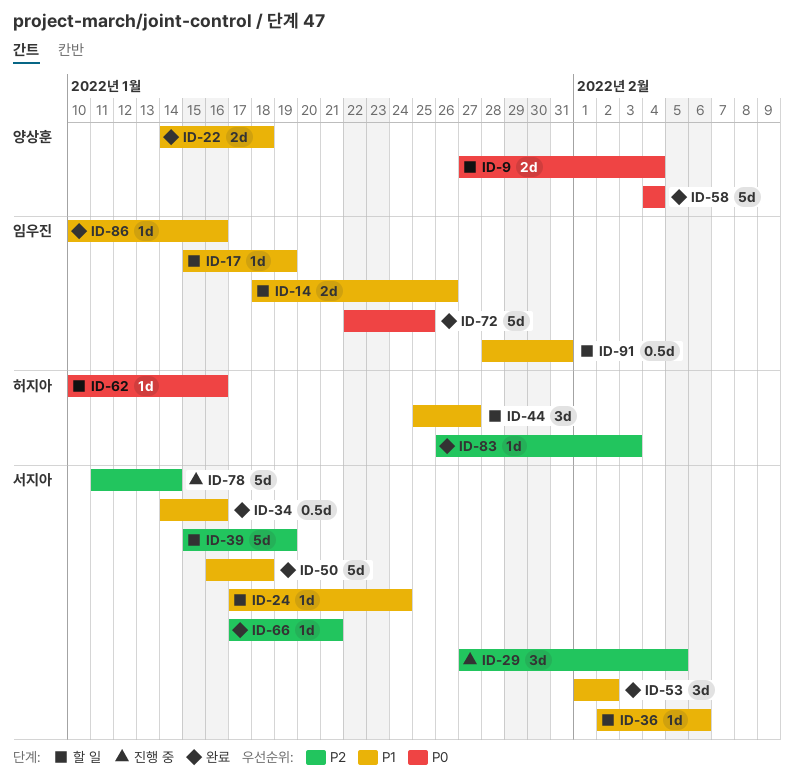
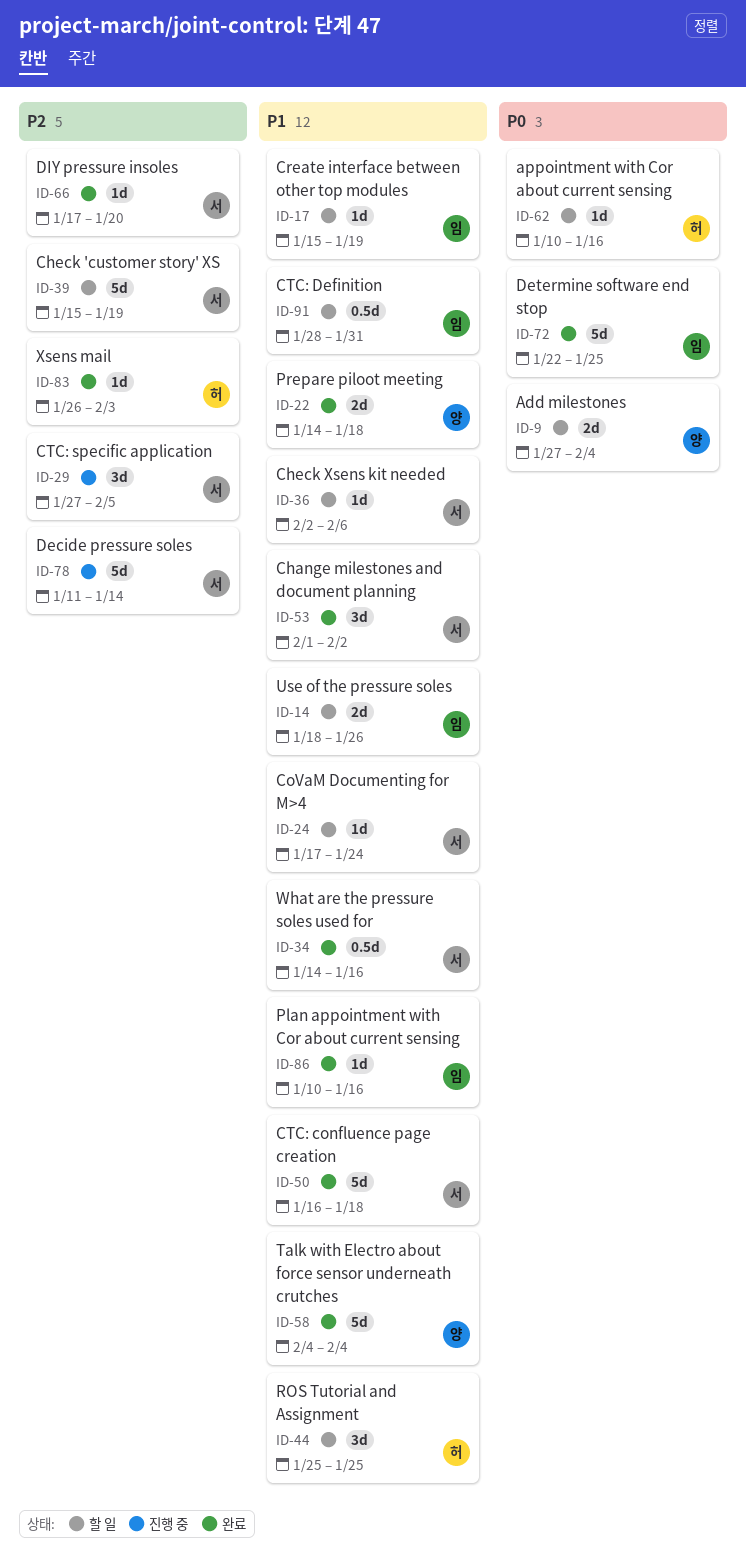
ID-44, due: Jan 27 -> Jan 25
ID-58, priority: P0 -> P1
ID-66, due: Jan 21 -> Jan 20

